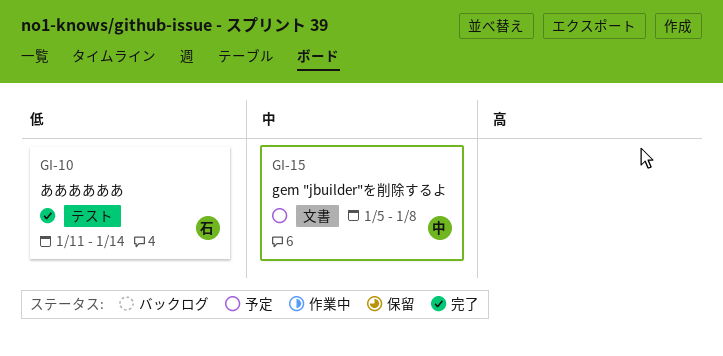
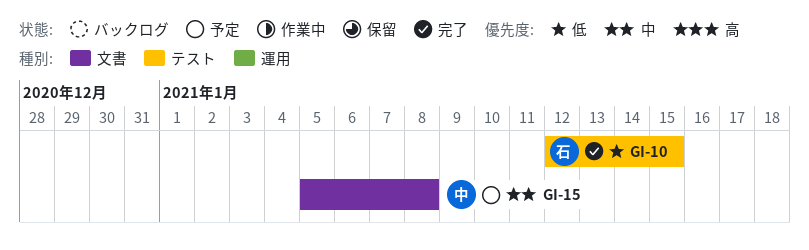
GI-10, start: Jan 11 -> Jan 12
GI-10, due: Jan 14 -> Jan 15

